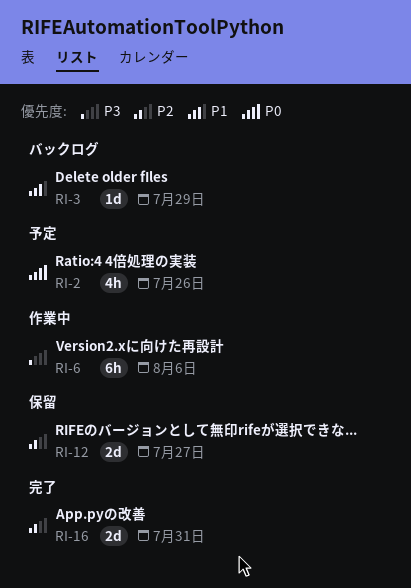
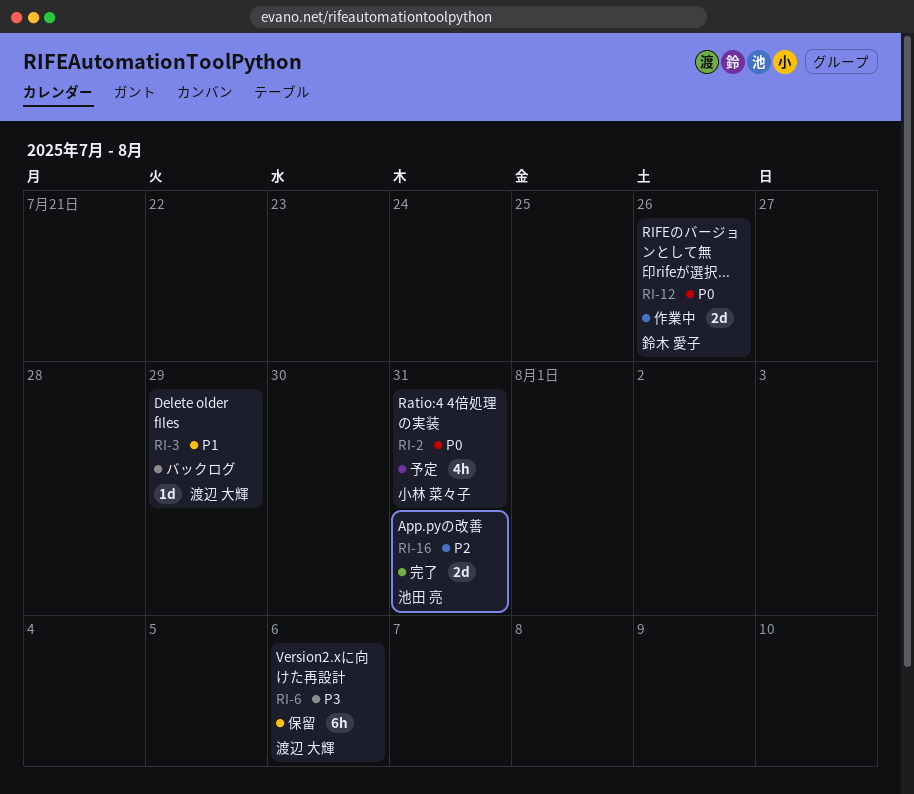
RI-2, due: Jul 26 -> Jul 31
RI-6, status: 作業中 -> 保留
RI-12, status: 保留 -> 作業中
RI-12, priority: P2 -> P0
RI-12, due: Jul 27 -> Jul 26

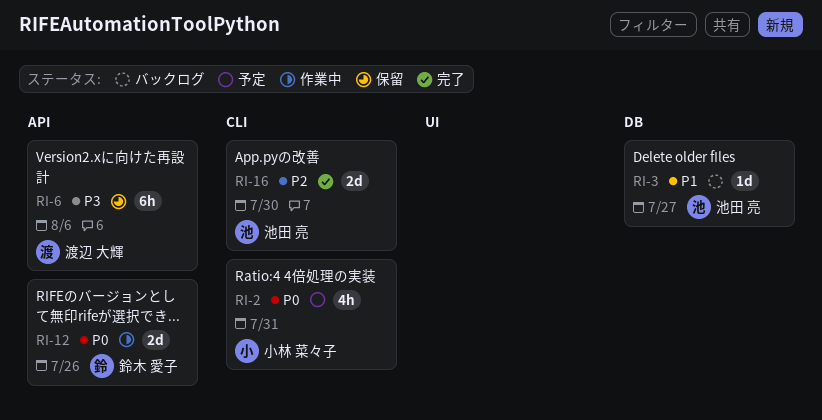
RI-3, owner: 渡辺 大輝 -> 池田 亮
RI-3, due: Jul 29 -> Jul 27
RI-16, due: Jul 31 -> Jul 30

